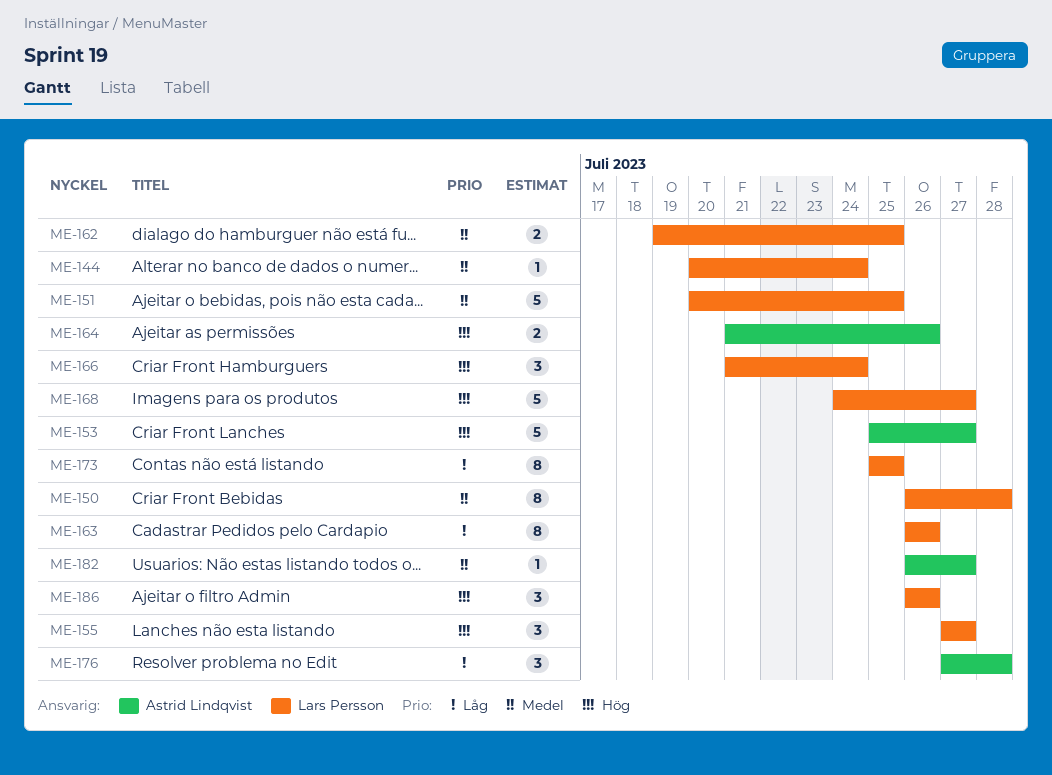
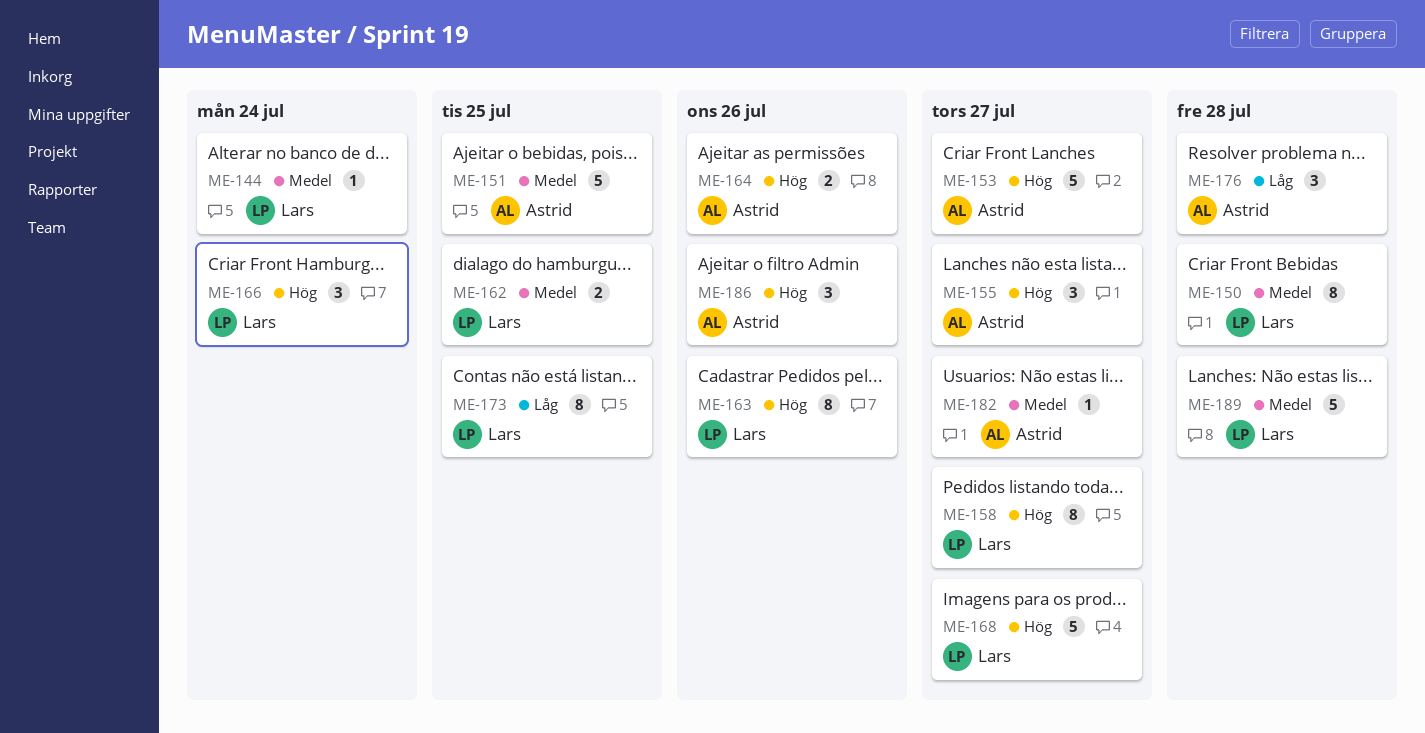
ME-151, owner: Lars Persson -> Astrid Lindqvist
ME-155, owner: Lars Persson -> Astrid Lindqvist
ME-158: none -> present
ME-163, priority: Låg -> Hög
ME-186, owner: Lars Persson -> Astrid Lindqvist
ME-189: none -> present

